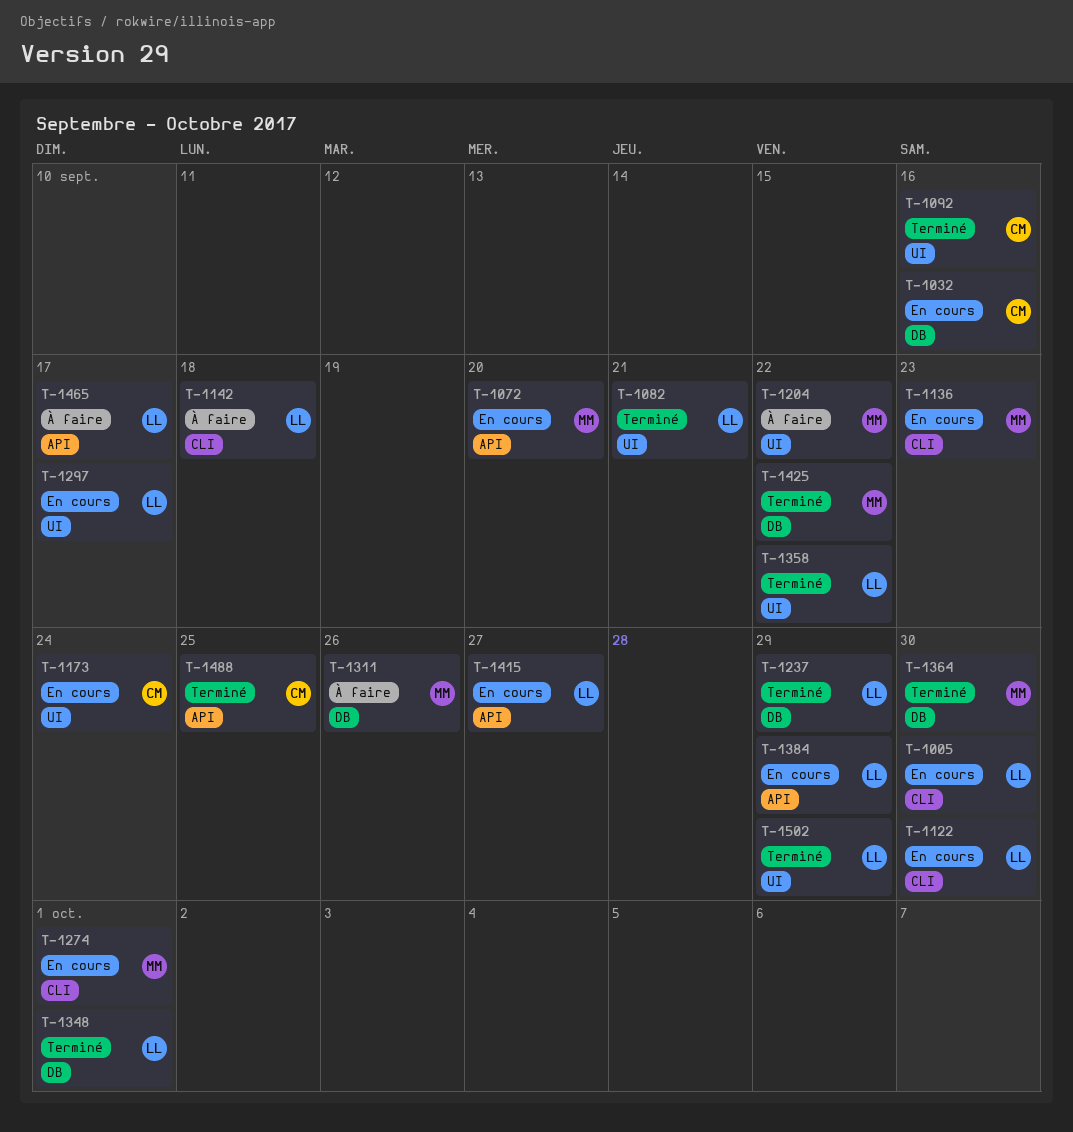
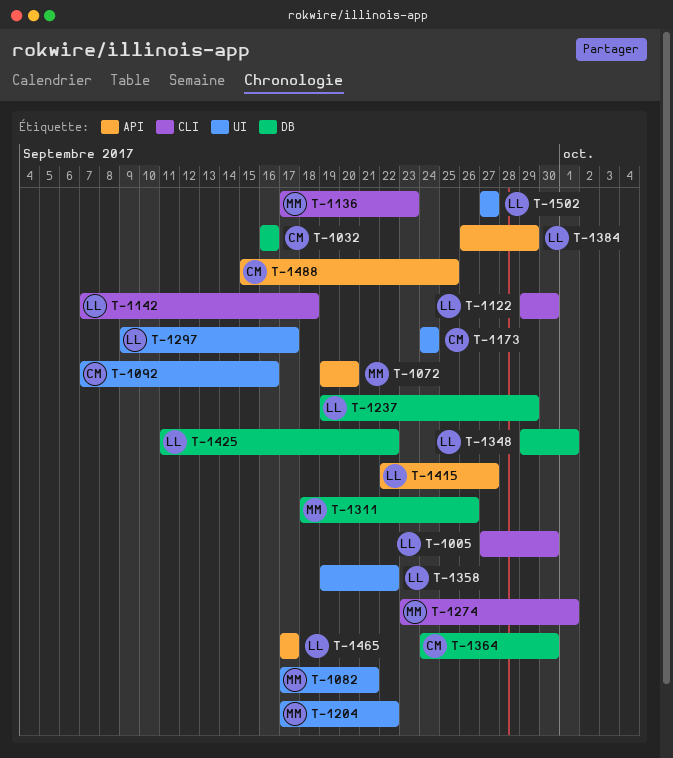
T-1082, owner: LL -> MM
T-1364, owner: MM -> CM
T-1425, owner: MM -> LL
T-1502, due: Sep 29 -> Sep 27

